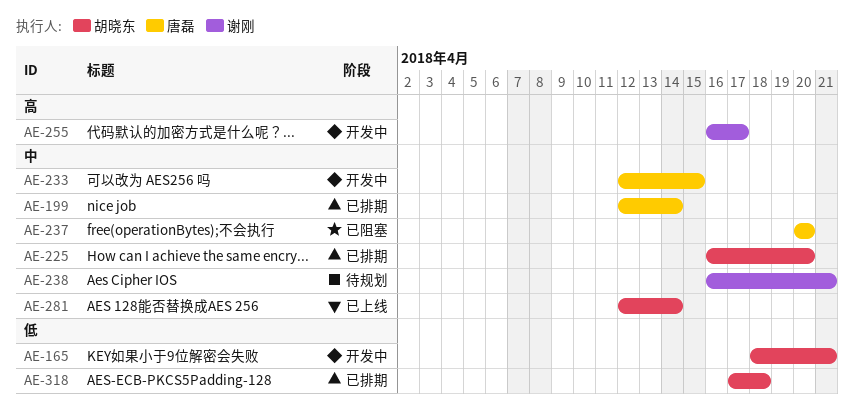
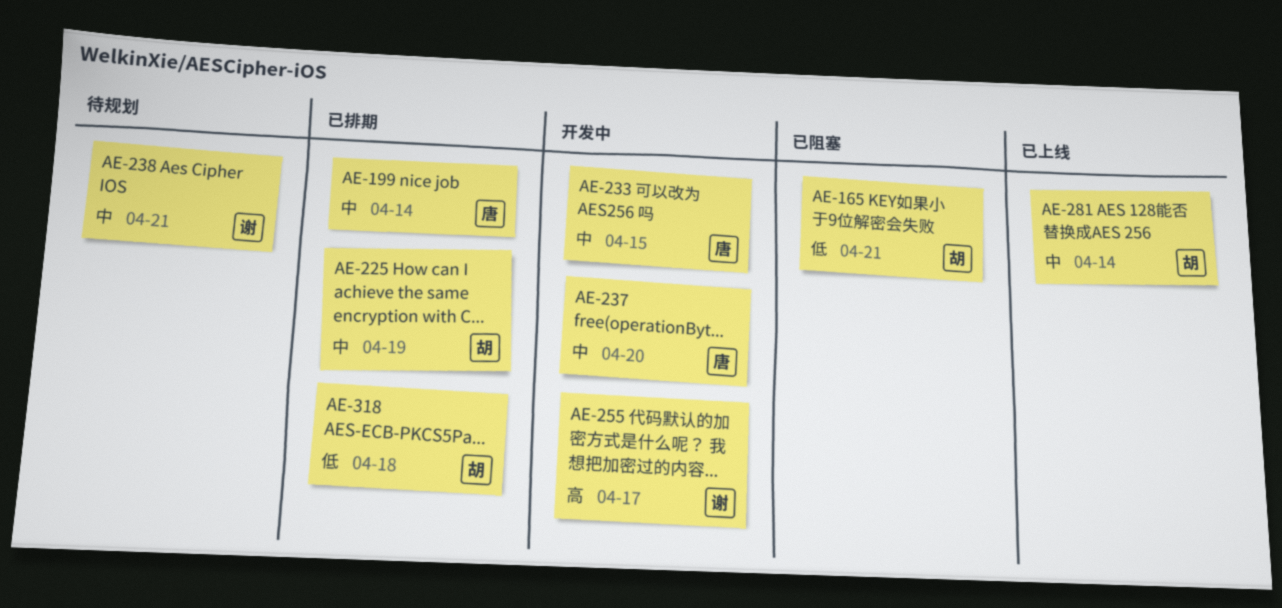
AE-165, status: 开发中 -> 已阻塞
AE-225, due: Apr 20 -> Apr 19
AE-237, status: 已阻塞 -> 开发中

